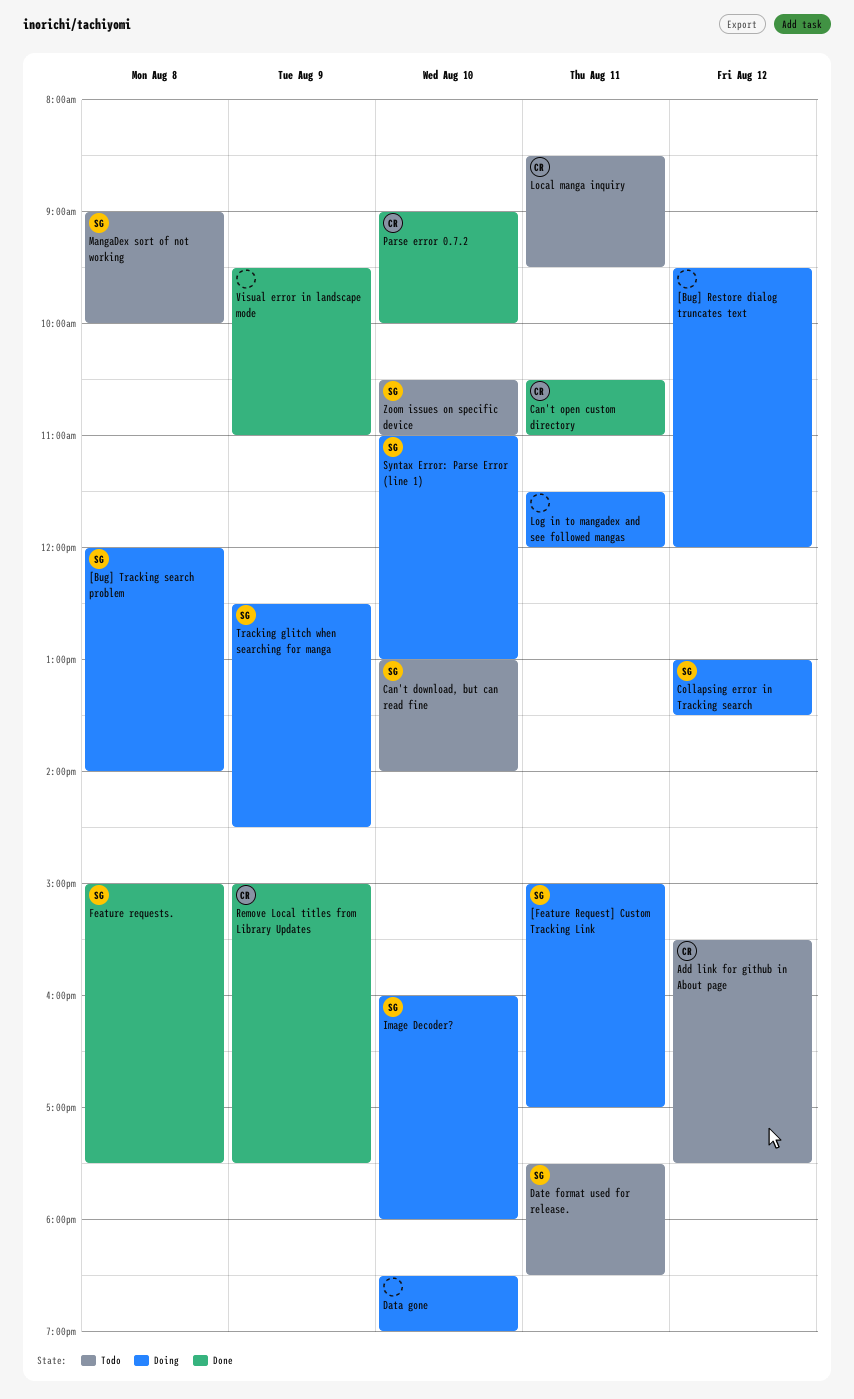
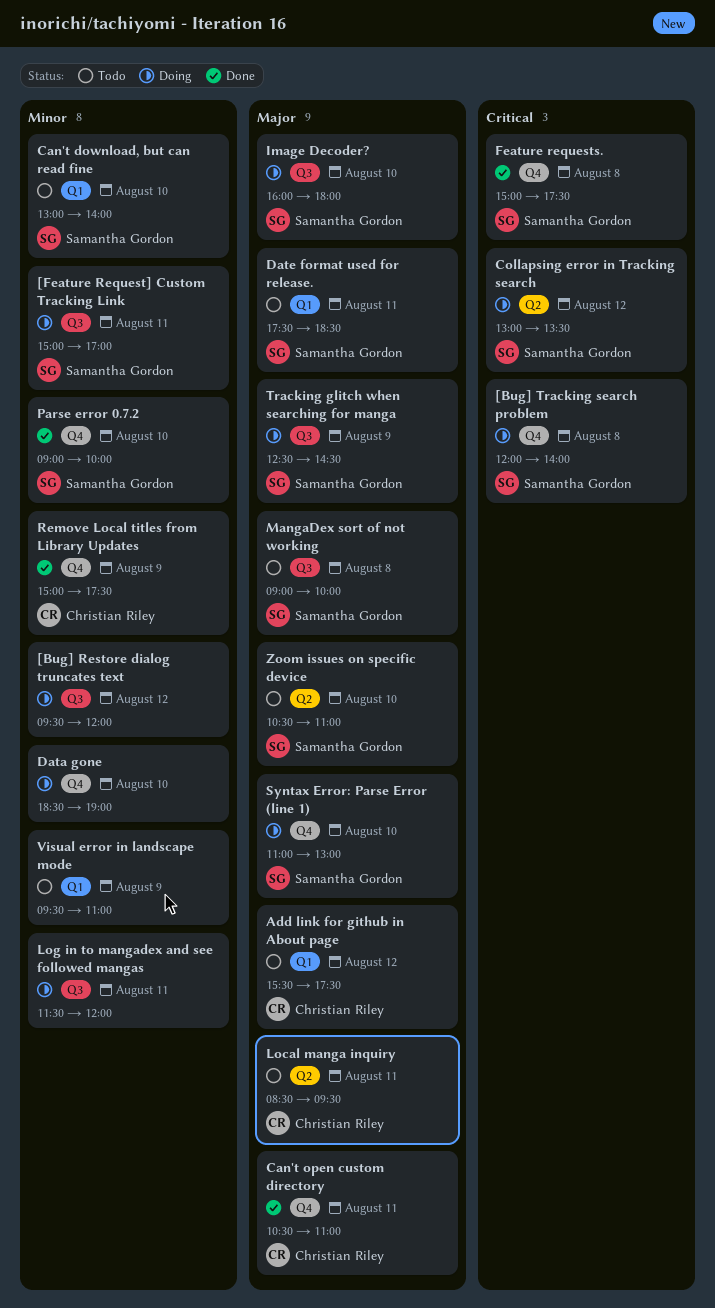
Parse error 0.7.2, owner: Christian Riley -> Samantha Gordon
Visual error in landscape mode, status: Done -> Todo

